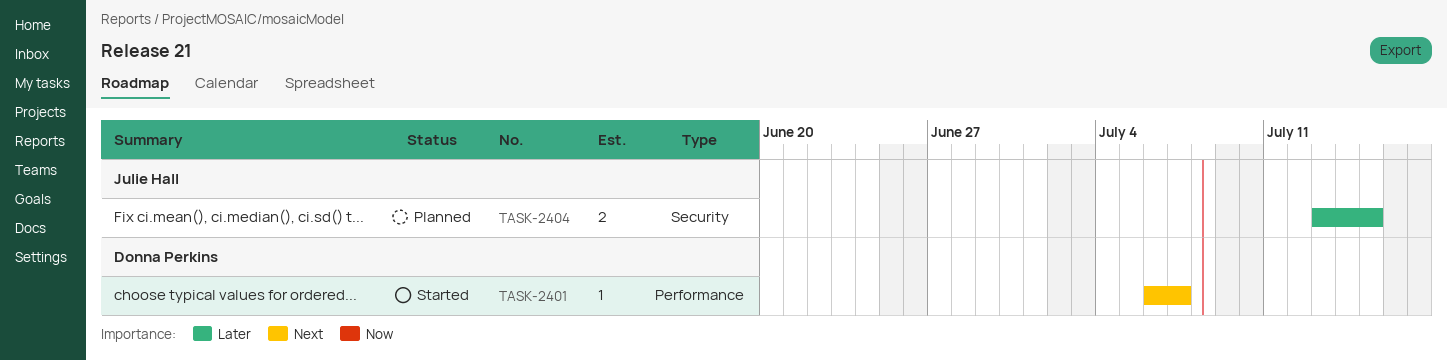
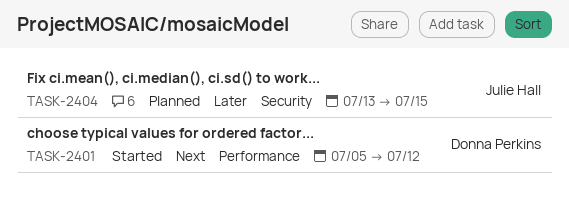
TASK-2401, start: Jul 6 -> Jul 5
TASK-2401, due: Jul 7 -> Jul 12

